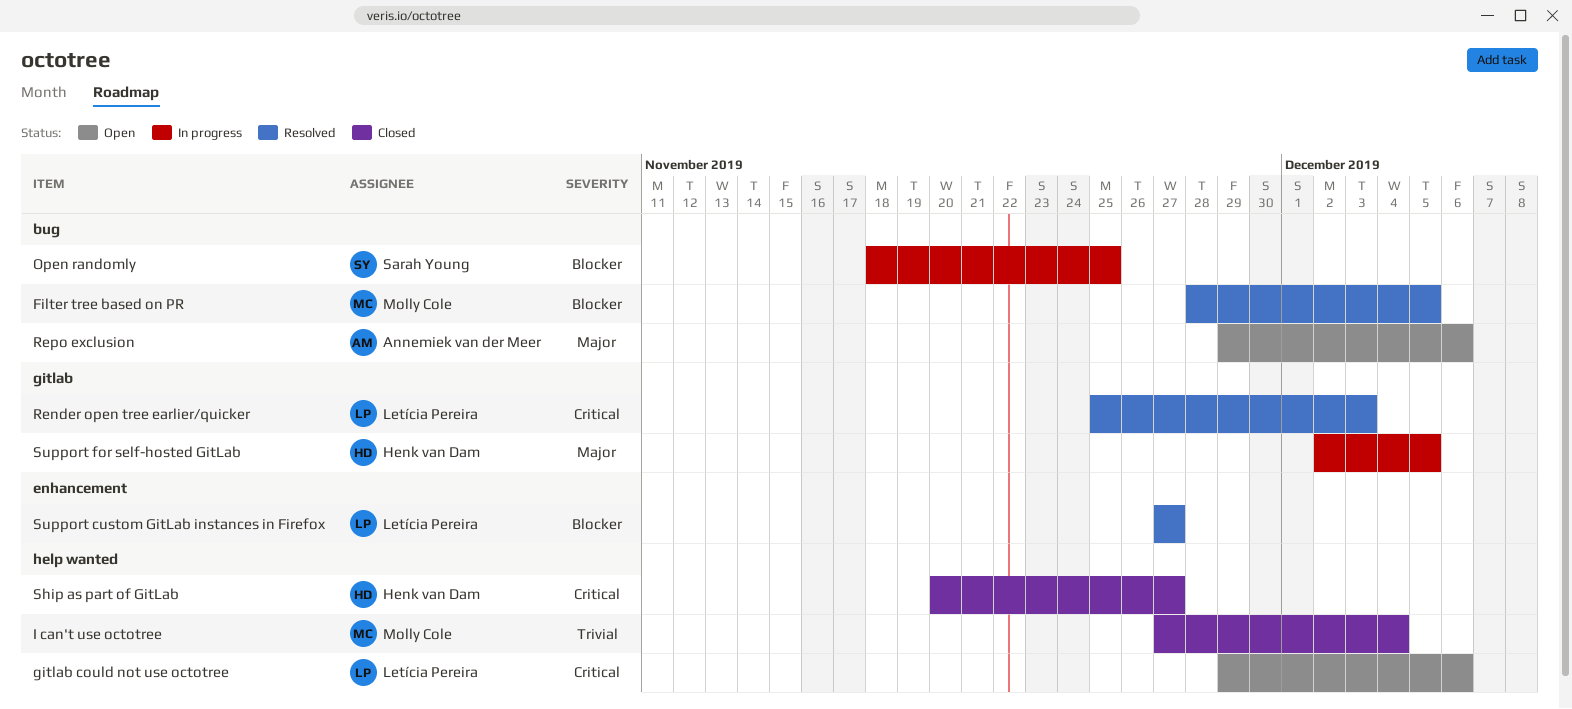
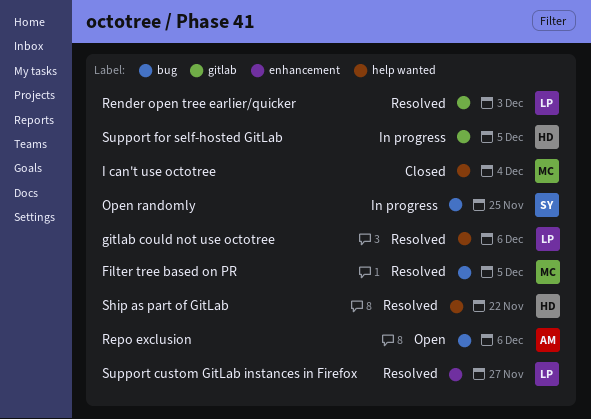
gitlab could not use octotree, status: Open -> Resolved
Ship as part of GitLab, status: Closed -> Resolved
Ship as part of GitLab, due: Nov 27 -> Nov 22

